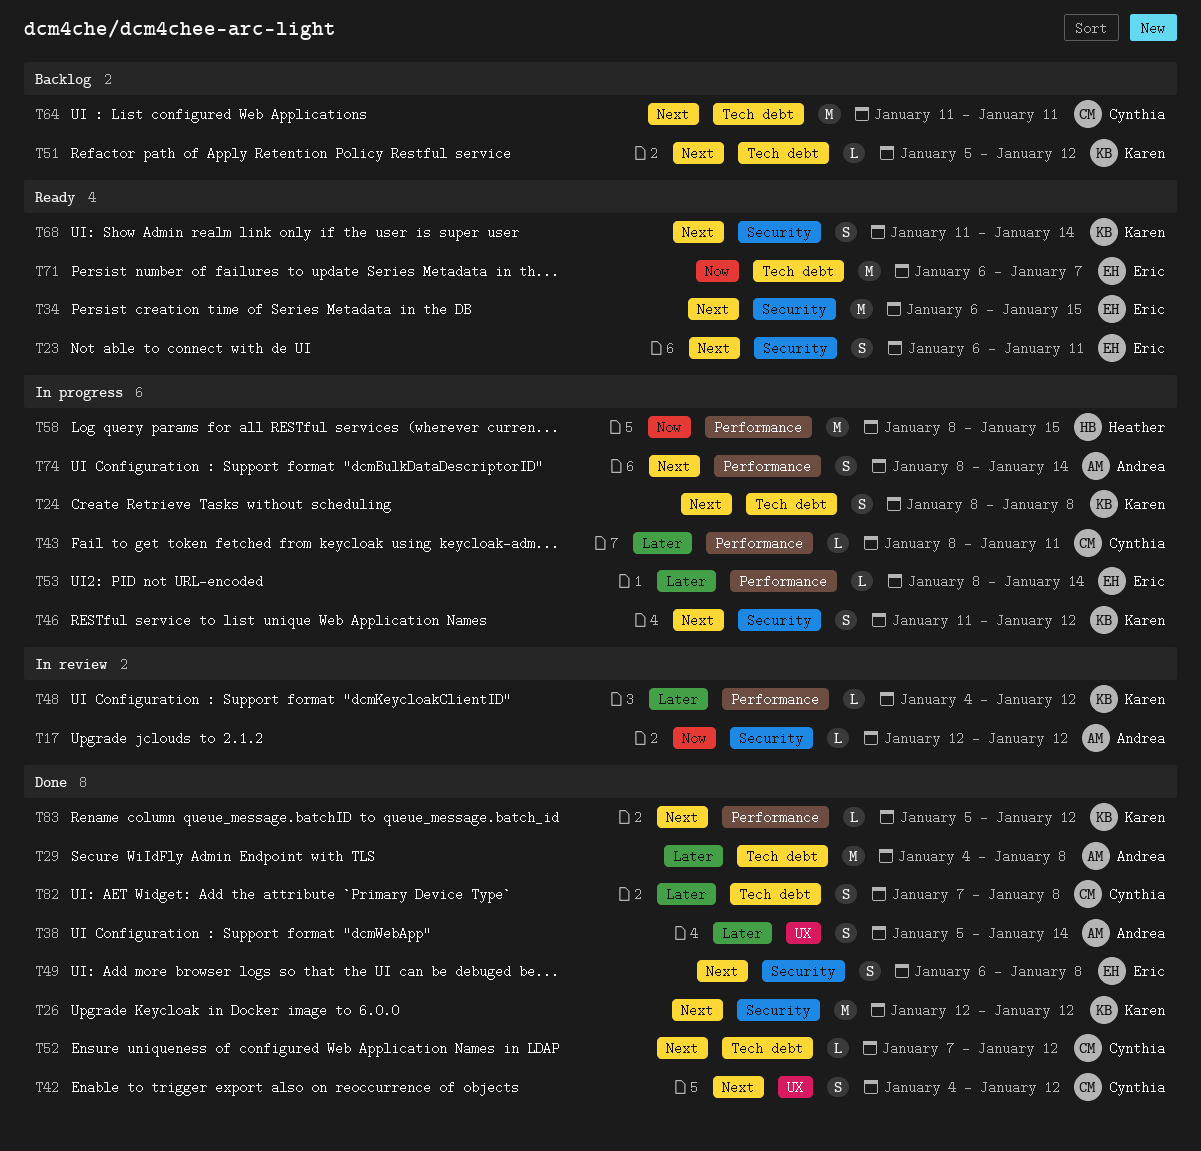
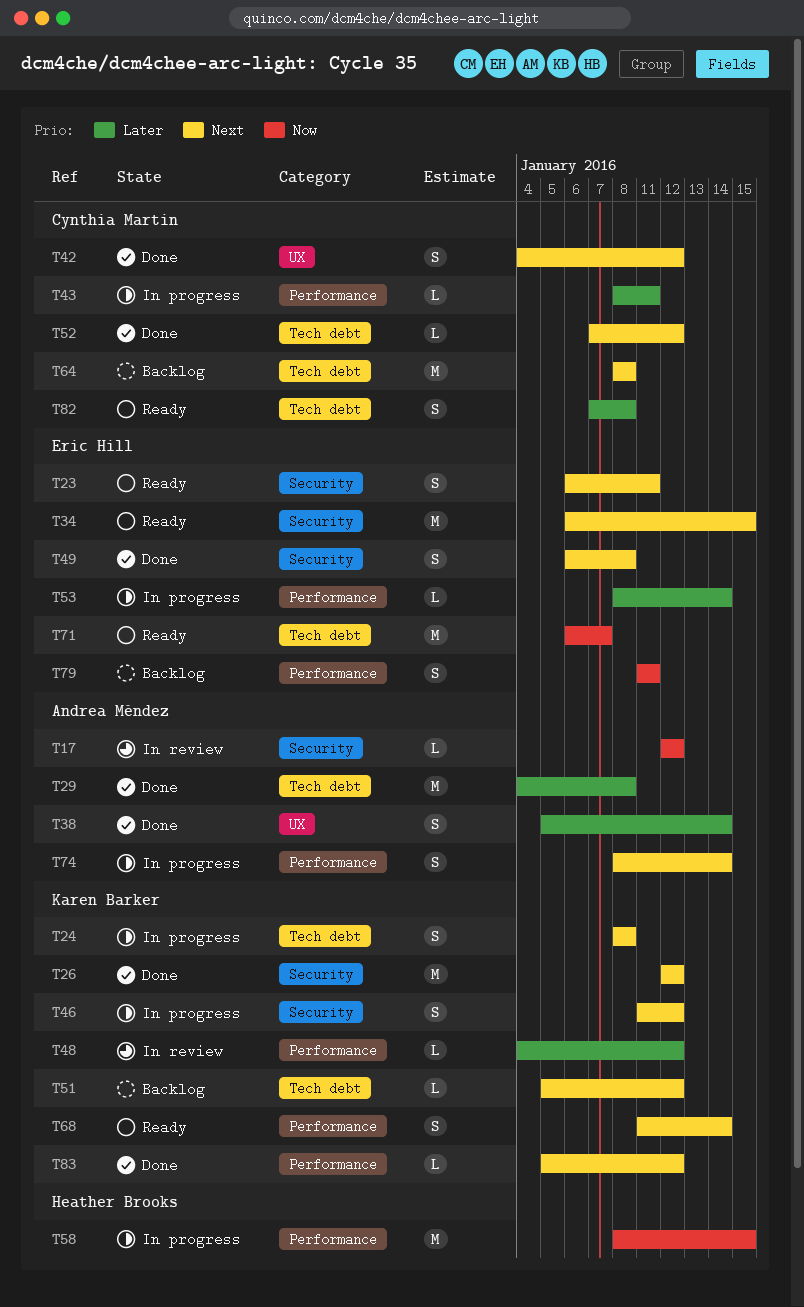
T64, start: Jan 11 -> Jan 8
T64, due: Jan 11 -> Jan 8
T68, label: Security -> Performance
T79: none -> present
T82, status: Done -> Ready

